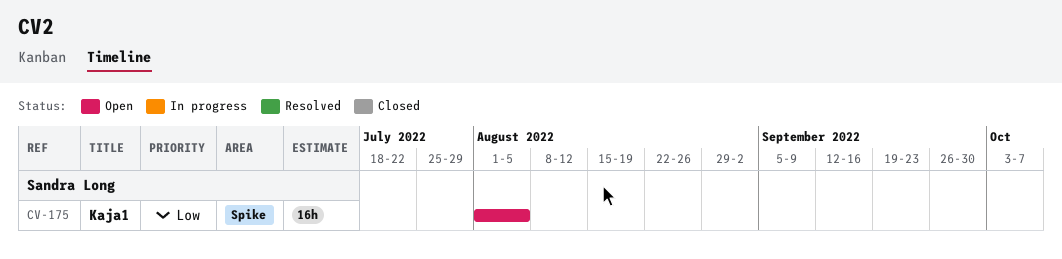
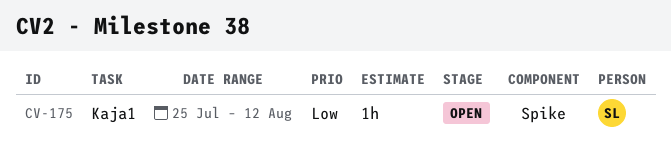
CV-175, estimate: 16h -> 1h
CV-175, start: Aug 1 -> Jul 25
CV-175, due: Aug 5 -> Aug 12

